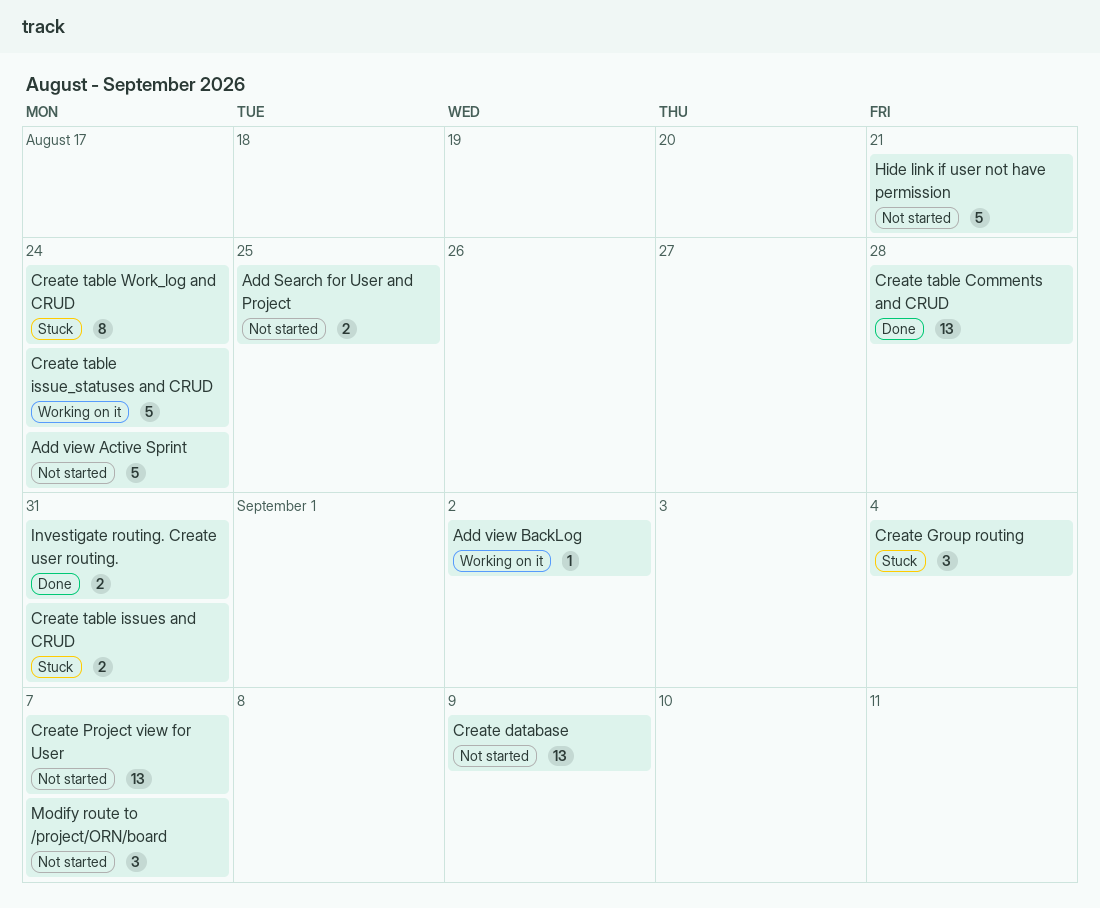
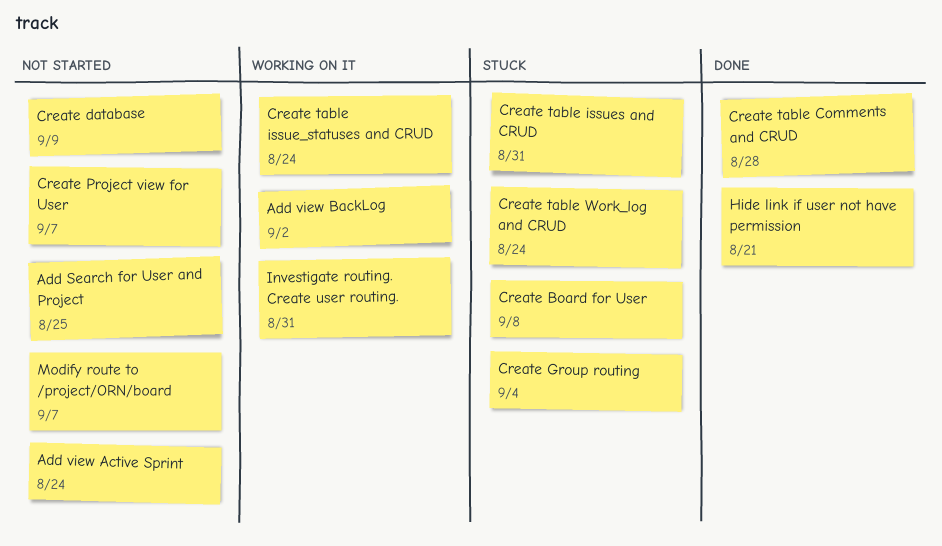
Create Board for User: none -> present
Hide link if user not have permission, status: Not started -> Done
Investigate routing. Create user routing., status: Done -> Working on it

